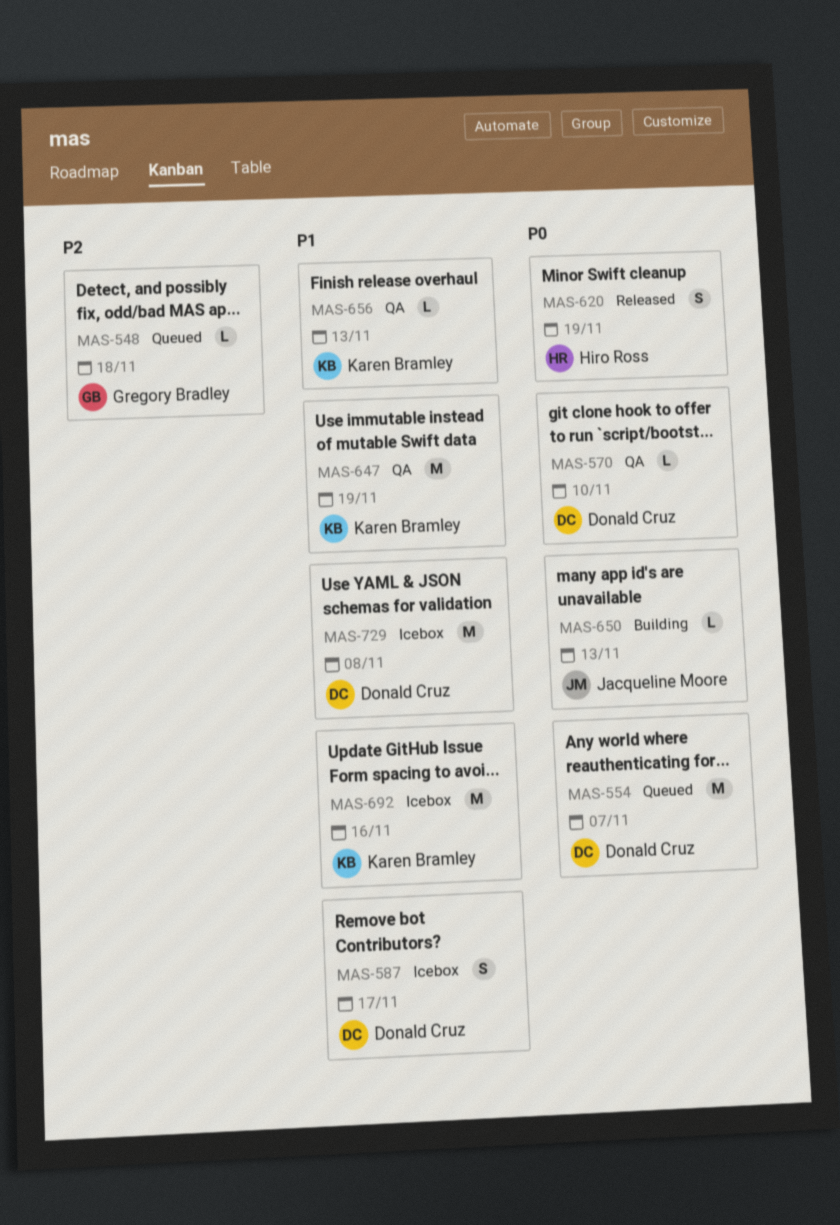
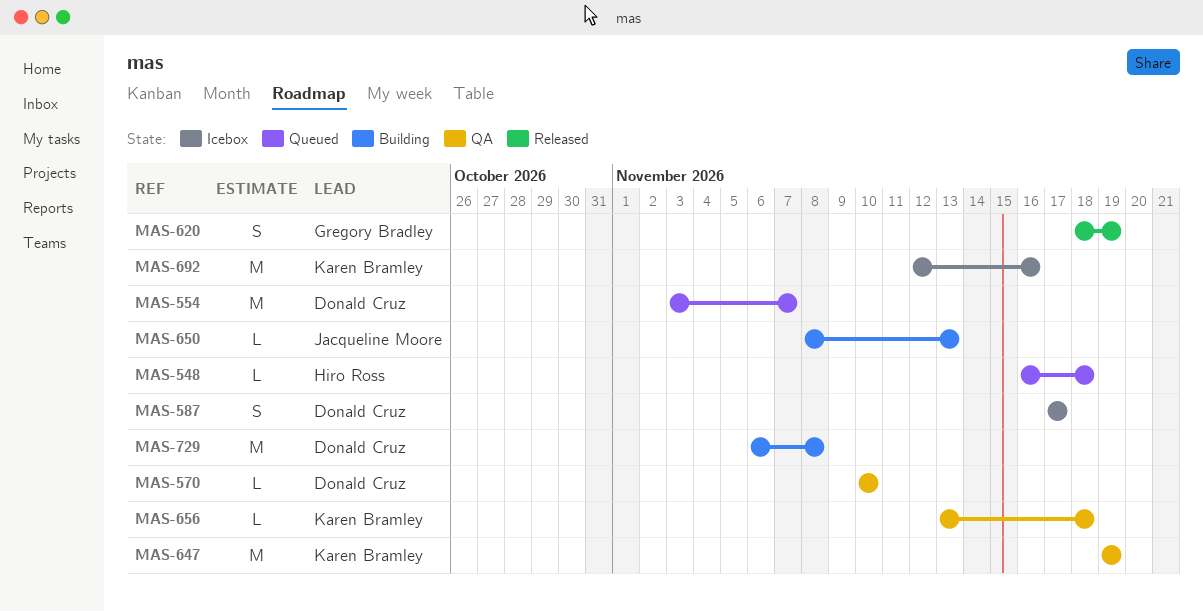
MAS-548, owner: Gregory Bradley -> Hiro Ross
MAS-620, owner: Hiro Ross -> Gregory Bradley
MAS-656, due: Nov 13 -> Nov 18
MAS-729, status: Icebox -> Building

